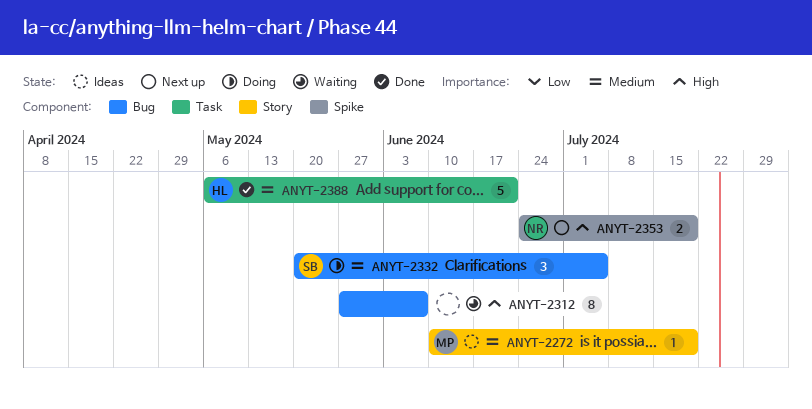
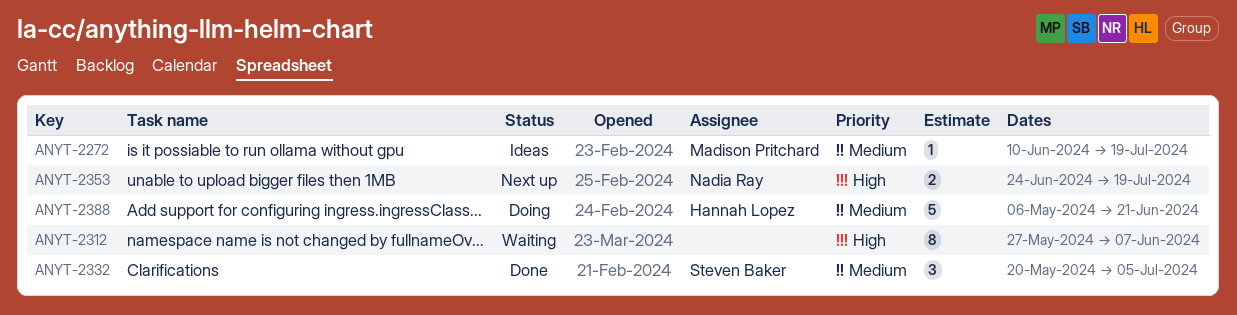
ANYT-2332, status: Doing -> Done
ANYT-2388, status: Done -> Doing

